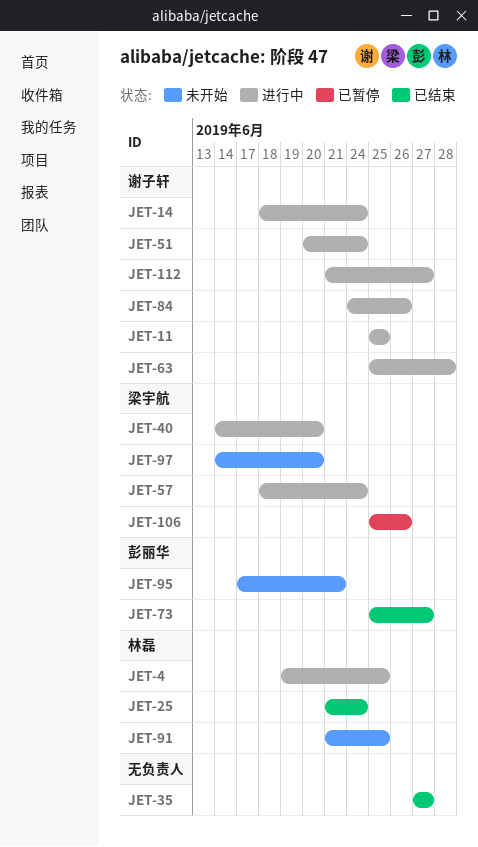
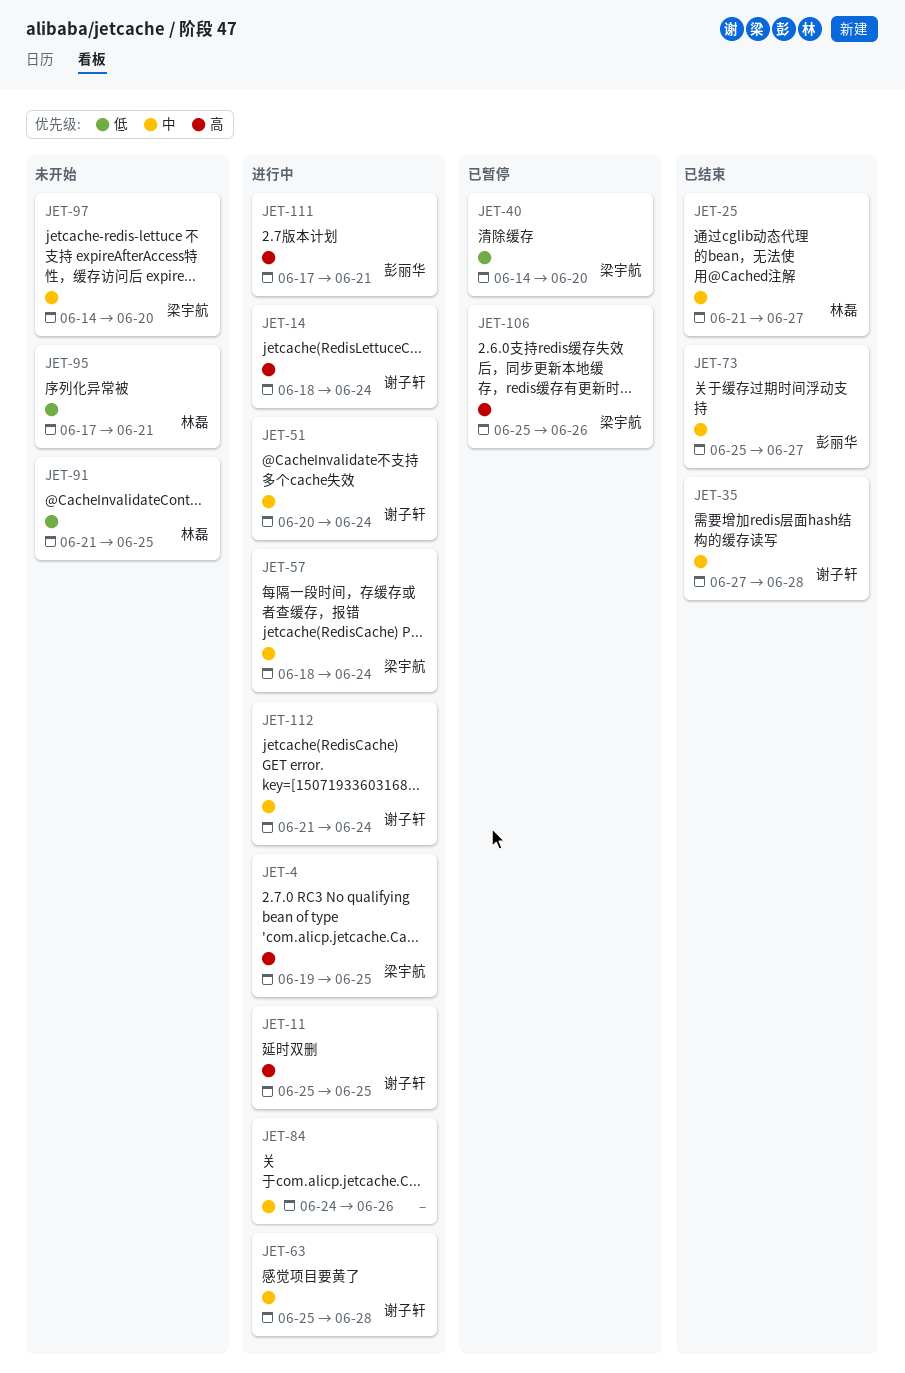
JET-4, owner: 林磊 -> 梁宇航
JET-25, due: Jun 24 -> Jun 27
JET-35, owner: none -> 谢子轩
JET-35, due: Jun 27 -> Jun 28
JET-40, status: 进行中 -> 已暂停
JET-84, owner: 谢子轩 -> none
JET-95, owner: 彭丽华 -> 林磊
JET-111: none -> present
JET-112, due: Jun 27 -> Jun 24

